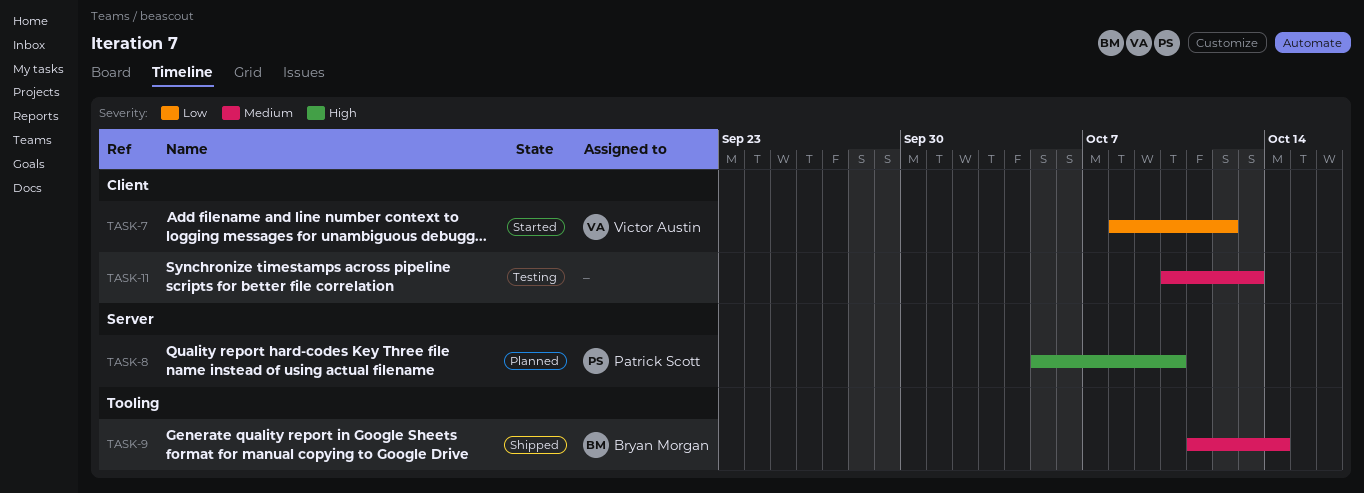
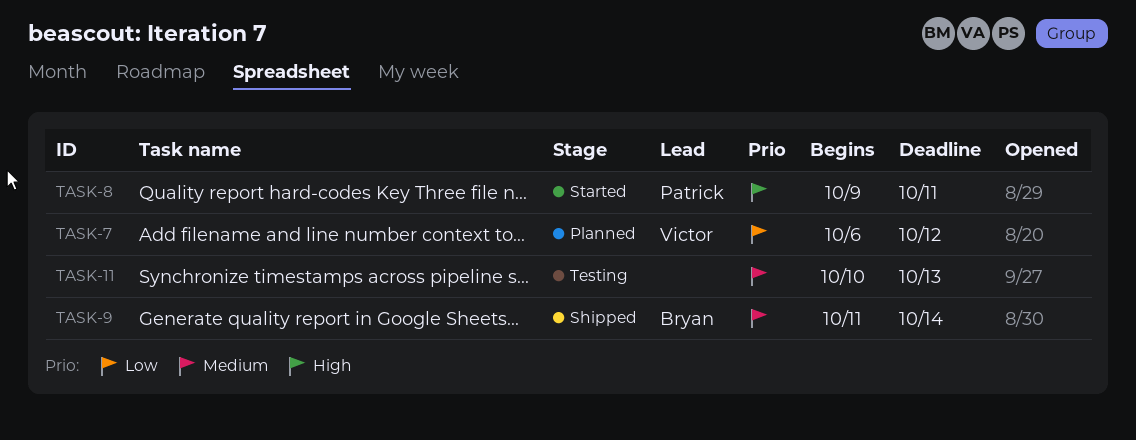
TASK-7, status: Started -> Planned
TASK-7, start: Oct 8 -> Oct 6
TASK-8, status: Planned -> Started
TASK-8, start: Oct 5 -> Oct 9
TASK-8, due: Oct 10 -> Oct 11

